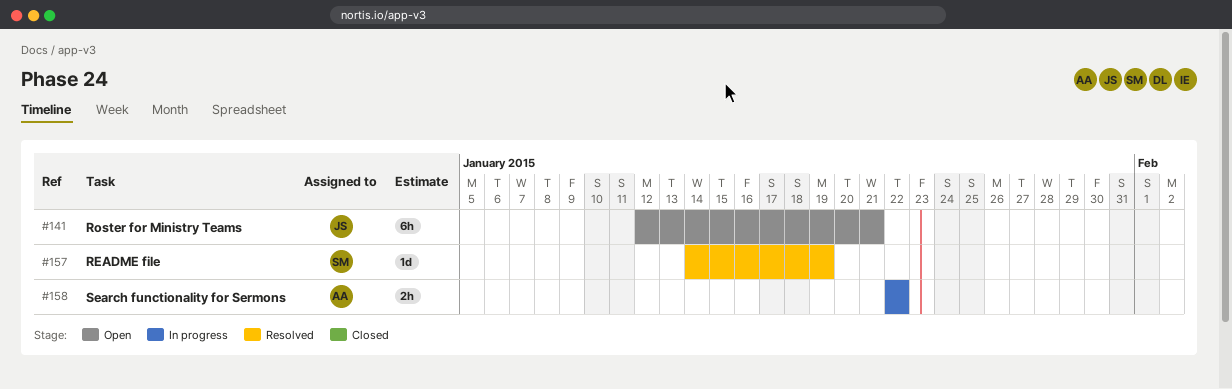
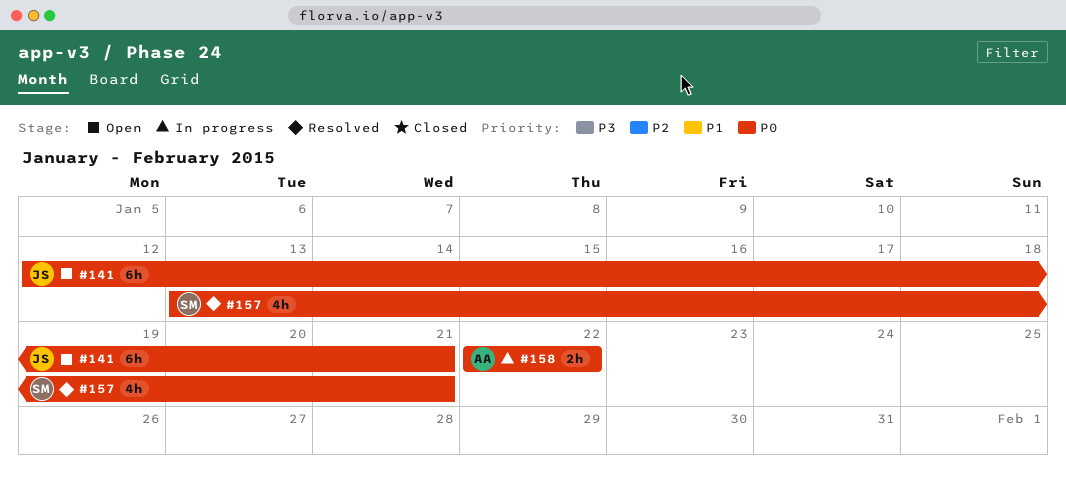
#157, estimate: 1d -> 4h
#157, start: Jan 14 -> Jan 13
#157, due: Jan 19 -> Jan 21

